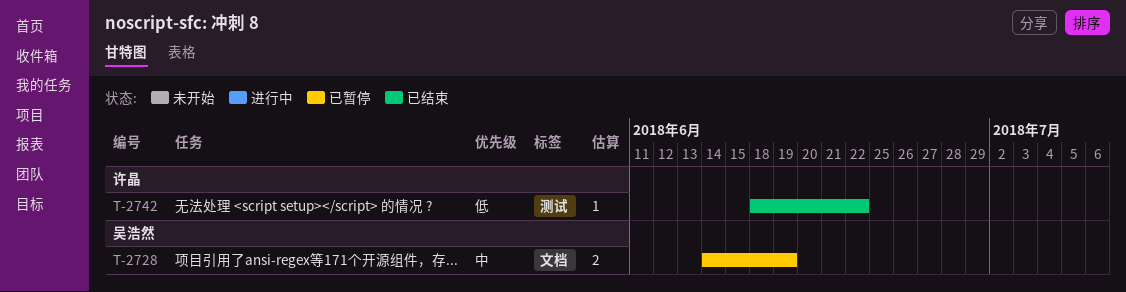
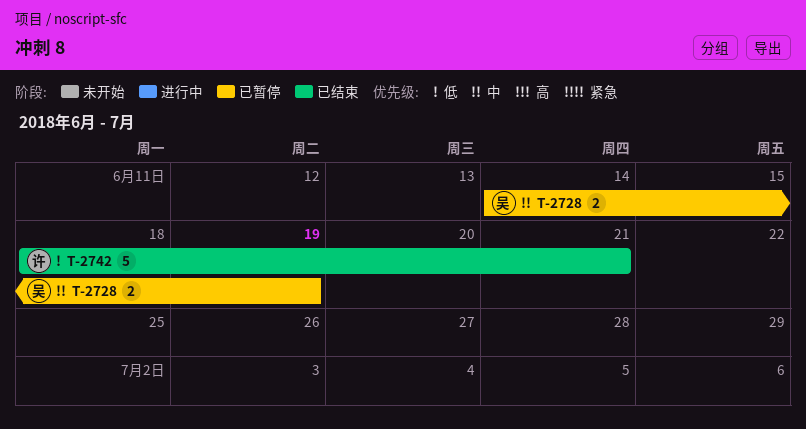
T-2742, estimate: 1 -> 5
T-2742, due: Jun 22 -> Jun 21

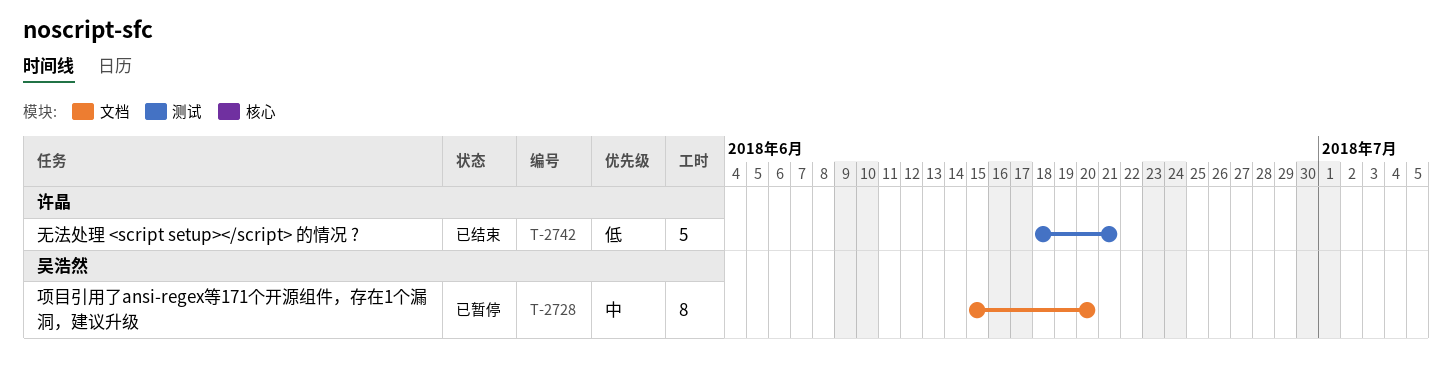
T-2728, estimate: 2 -> 8
T-2728, start: Jun 14 -> Jun 15
T-2728, due: Jun 19 -> Jun 20

